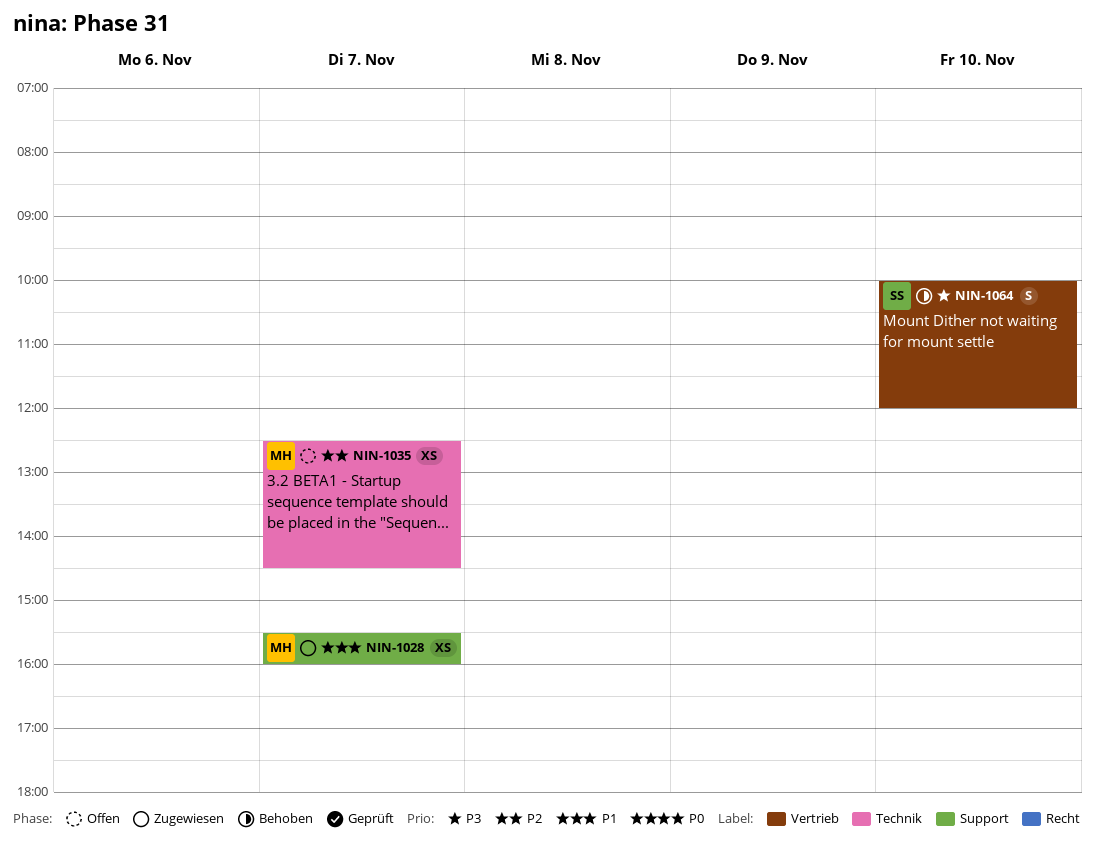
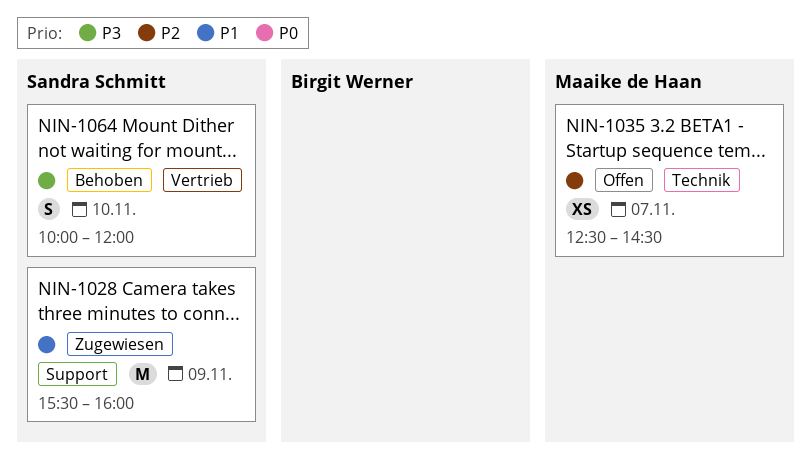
NIN-1028, owner: Maaike de Haan -> Sandra Schmitt
NIN-1028, estimate: XS -> M
NIN-1028, day: Nov 7 -> Nov 9

